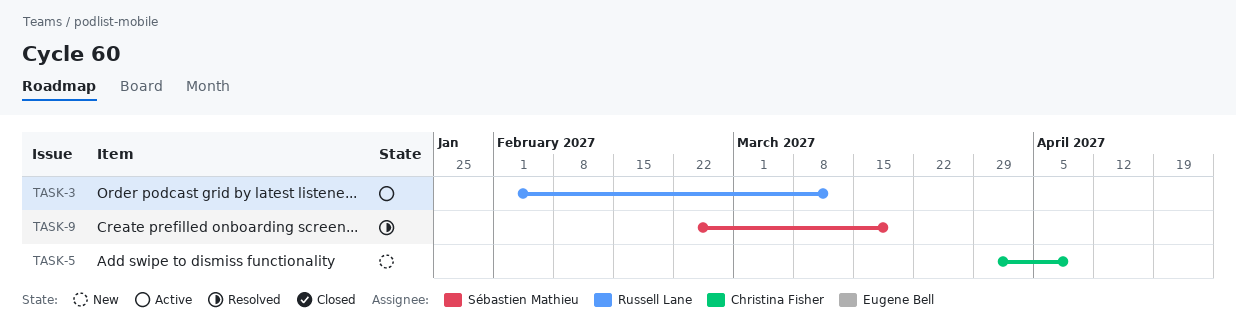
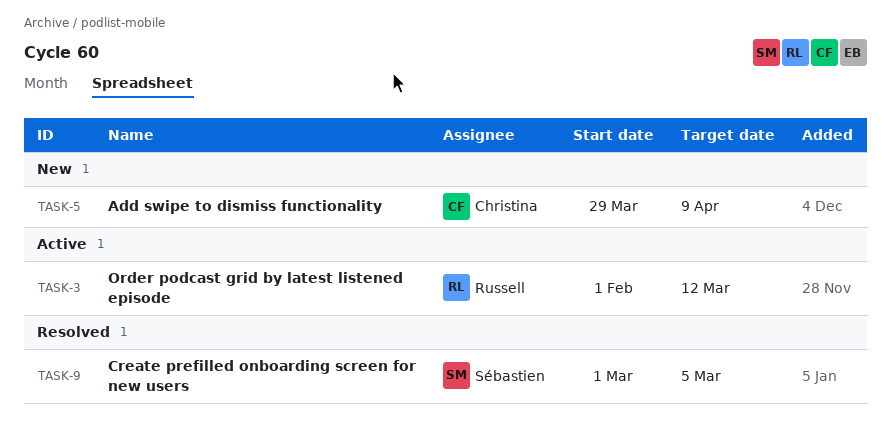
TASK-9, start: Feb 22 -> Mar 1
TASK-9, due: Mar 19 -> Mar 5

